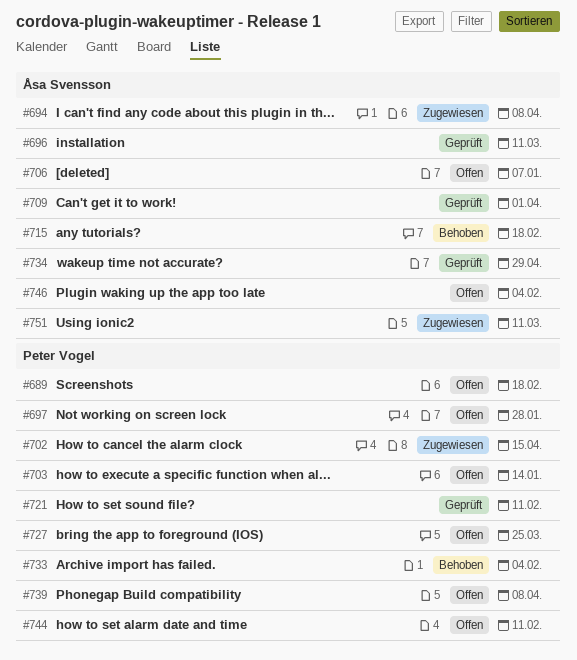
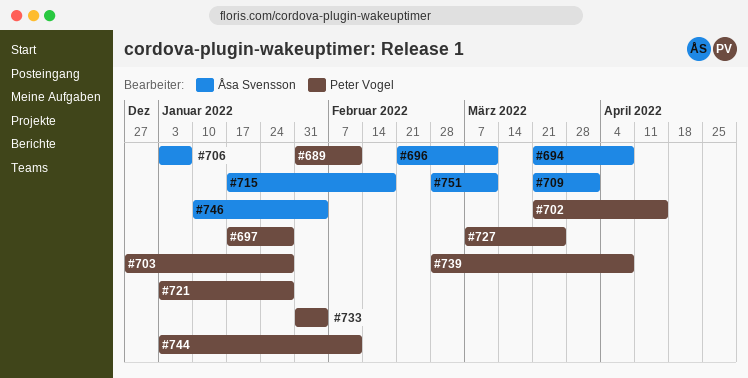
#689, due: Feb 18 -> Feb 11
#703, due: Jan 14 -> Jan 28
#721, due: Feb 11 -> Jan 28
#734: present -> none

